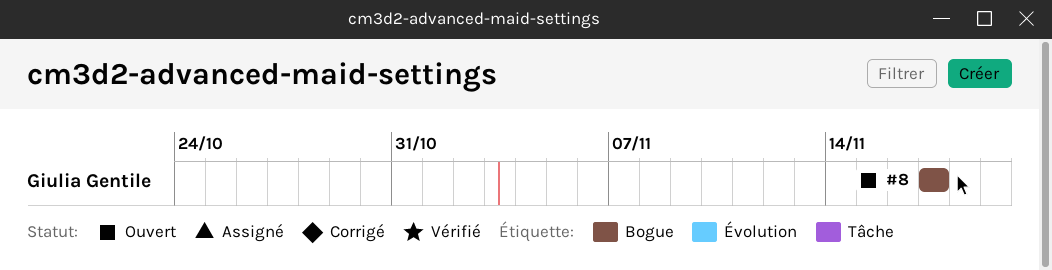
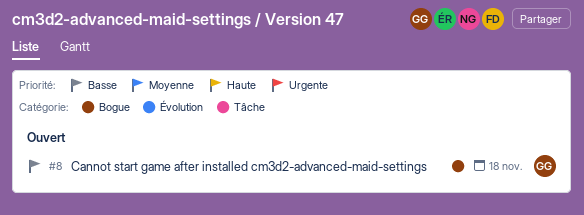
#8, due: Nov 17 -> Nov 18

